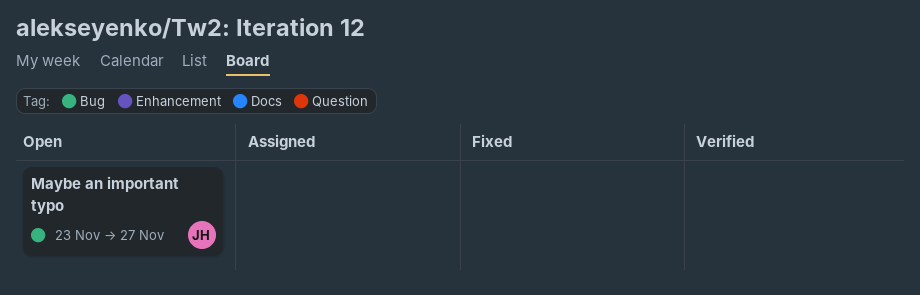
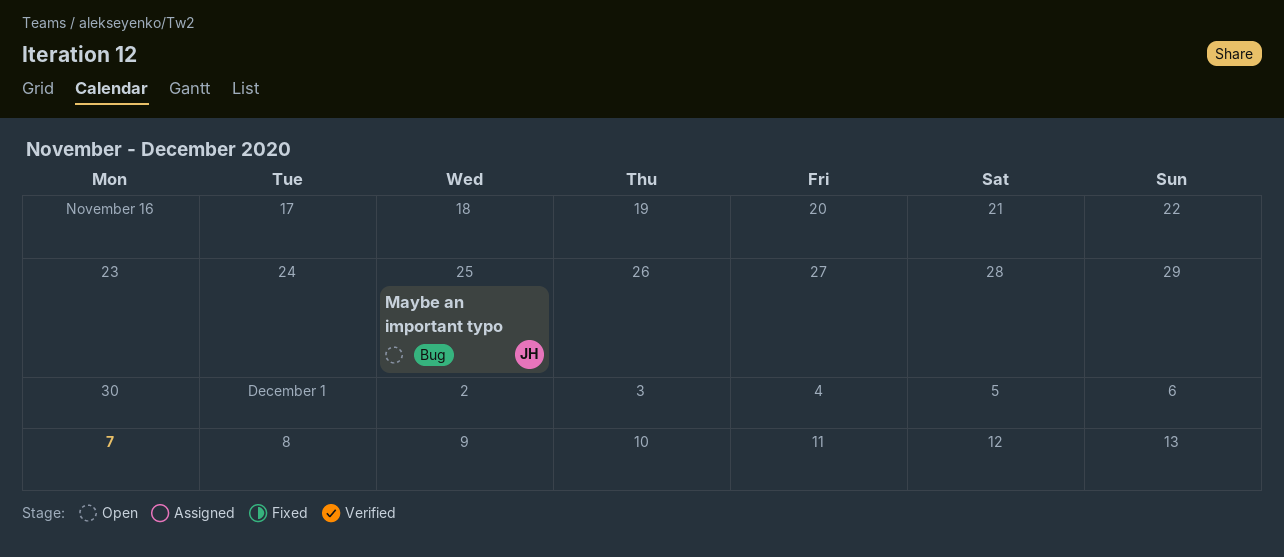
Maybe an important typo, due: Nov 27 -> Nov 25

